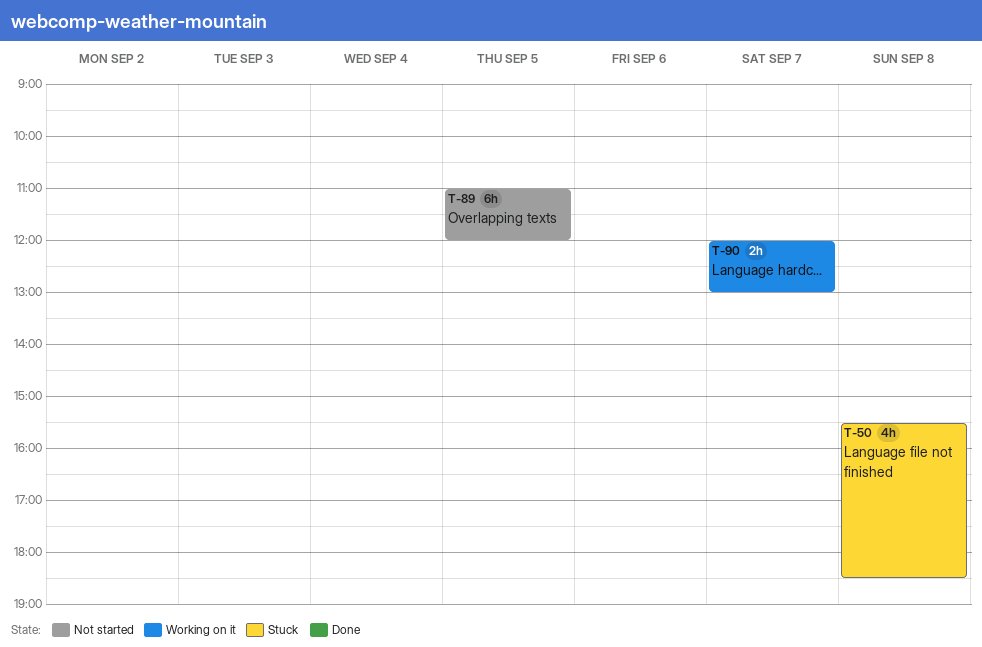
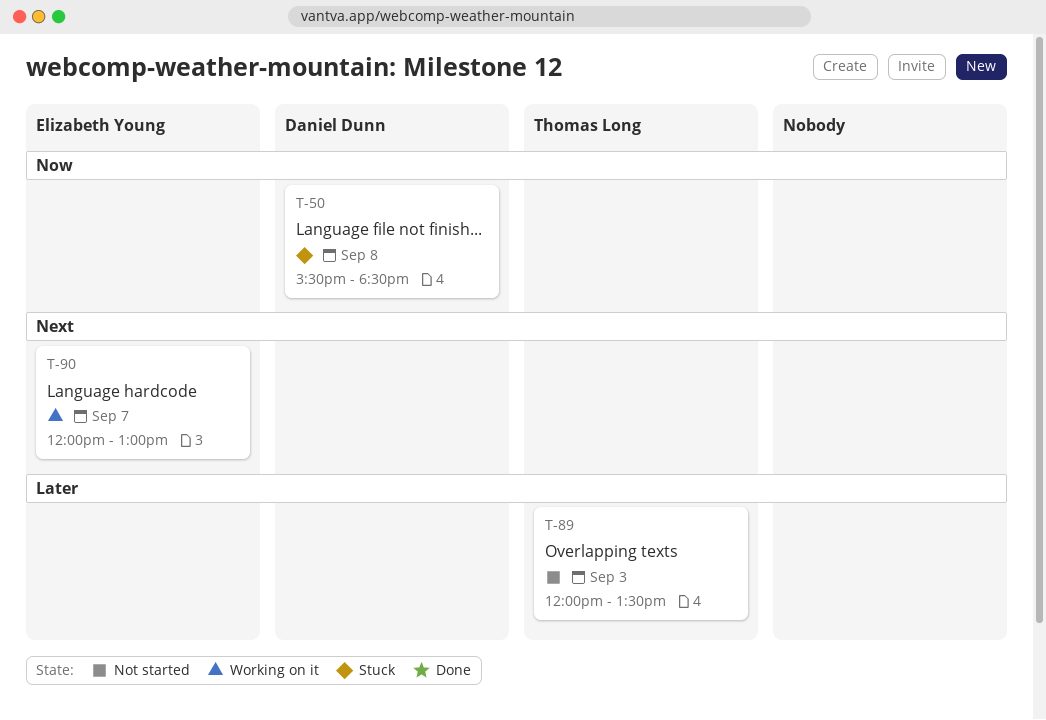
T-89, day: Sep 5 -> Sep 3
T-89, begins: 11:00 -> 12:00
T-89, ends: 12:00 -> 13:30

